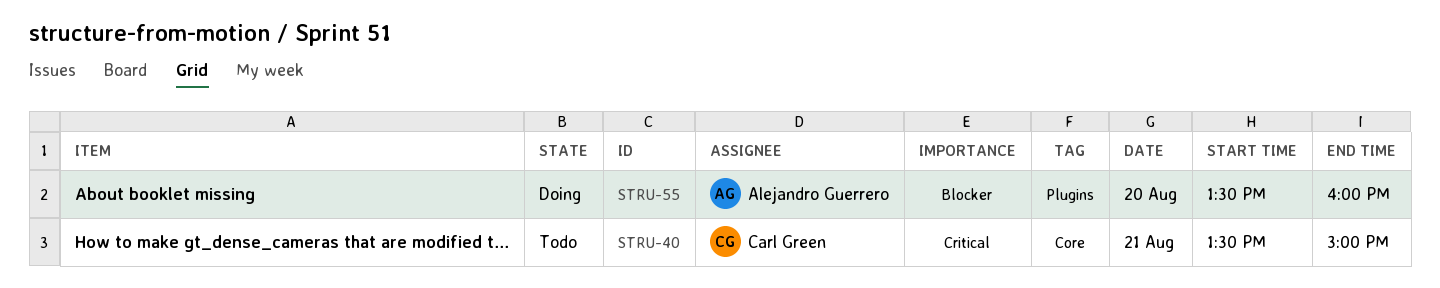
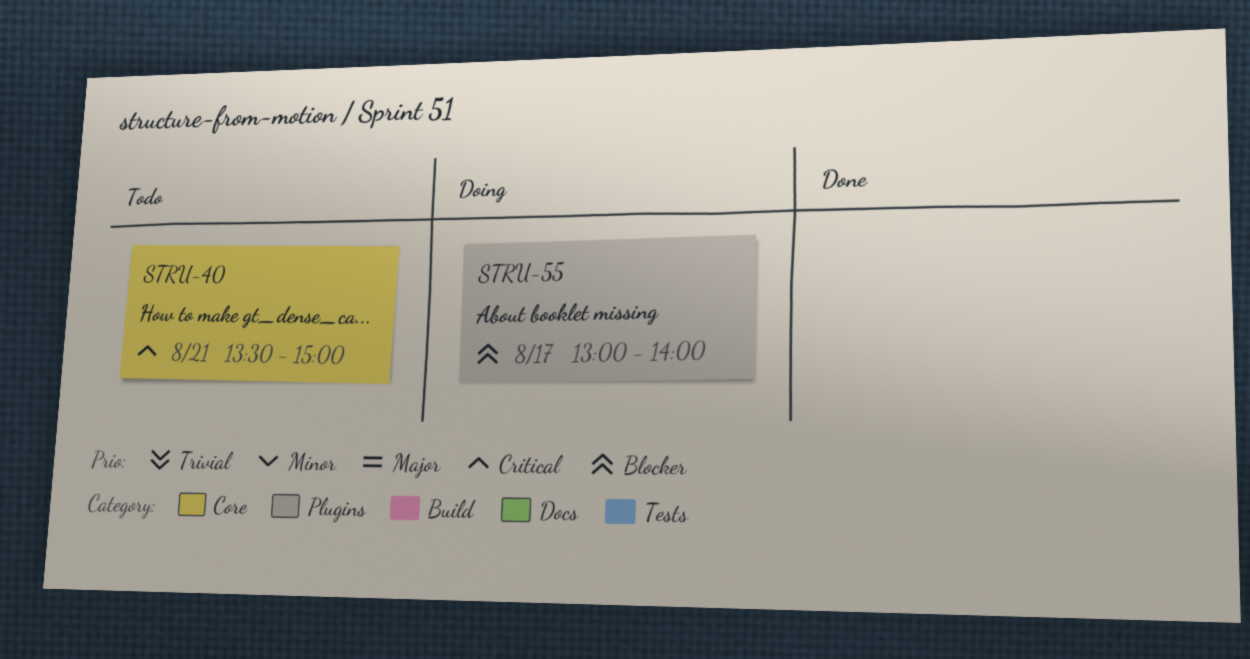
STRU-55, day: Aug 20 -> Aug 17
STRU-55, begins: 13:30 -> 13:00
STRU-55, ends: 16:00 -> 14:00

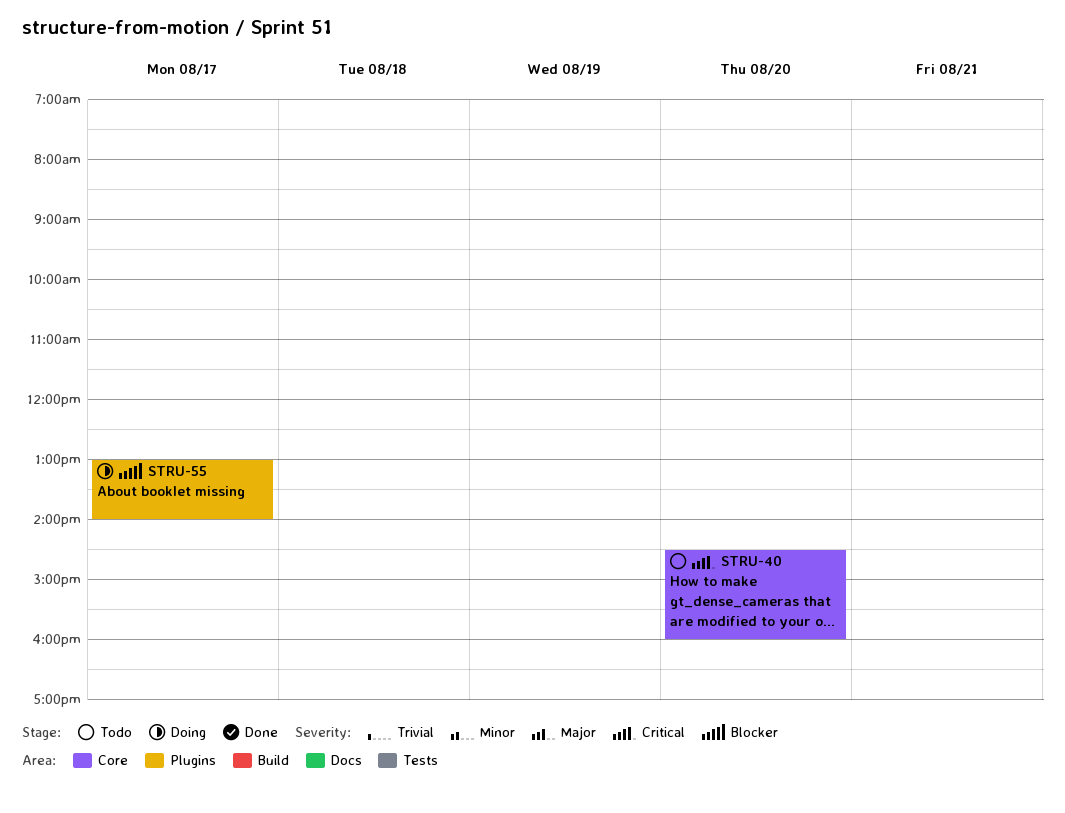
STRU-40, day: Aug 21 -> Aug 20
STRU-40, begins: 13:30 -> 14:30
STRU-40, ends: 15:00 -> 16:00

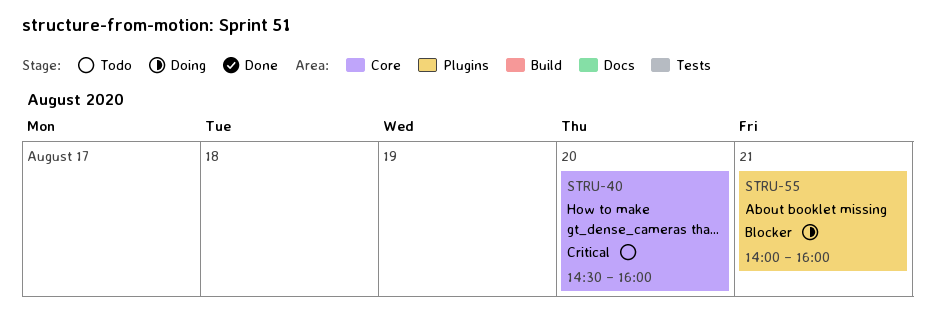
STRU-55, day: Aug 17 -> Aug 21
STRU-55, begins: 13:00 -> 14:00
STRU-55, ends: 14:00 -> 16:00

